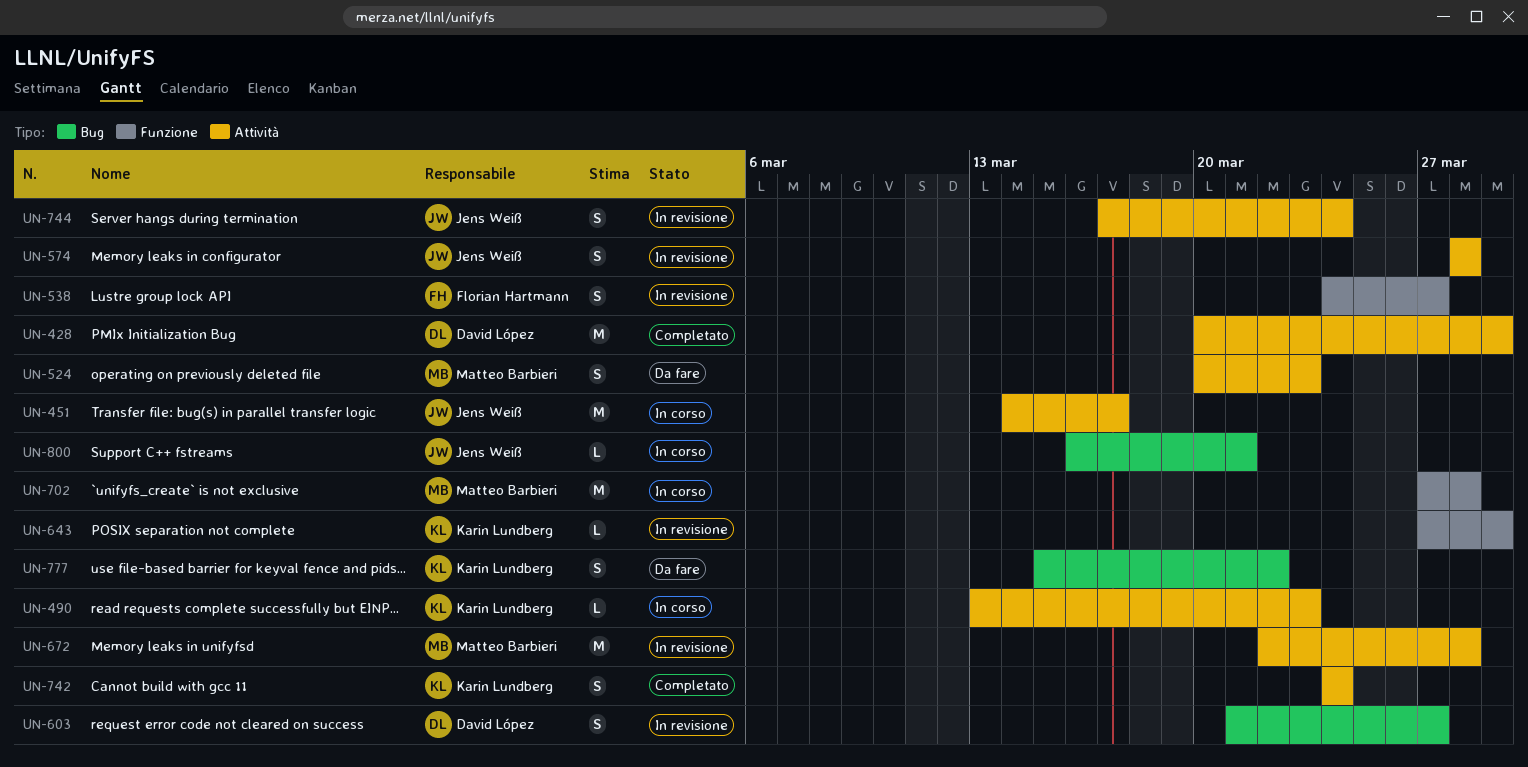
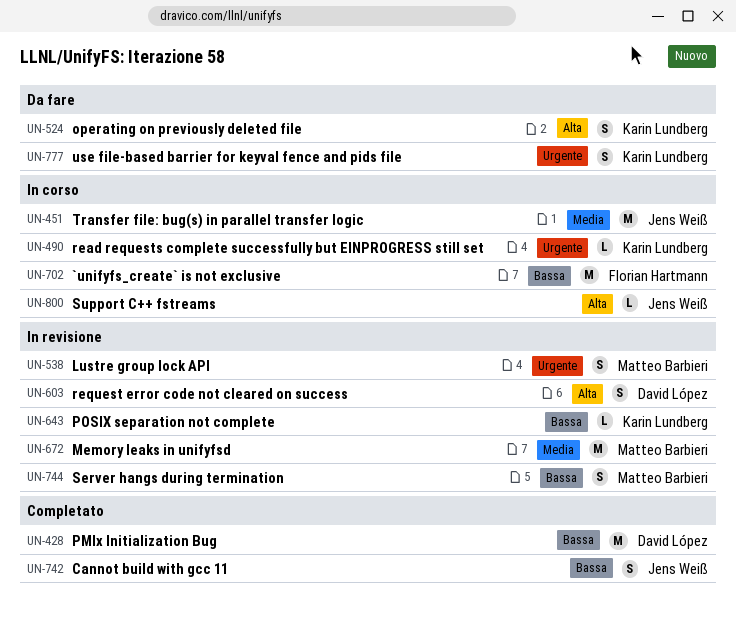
UN-524, owner: Matteo Barbieri -> Karin Lundberg
UN-538, owner: Florian Hartmann -> Matteo Barbieri
UN-574: present -> none
UN-702, owner: Matteo Barbieri -> Florian Hartmann
UN-742, owner: Karin Lundberg -> Jens Weiß
UN-744, owner: Jens Weiß -> Matteo Barbieri

